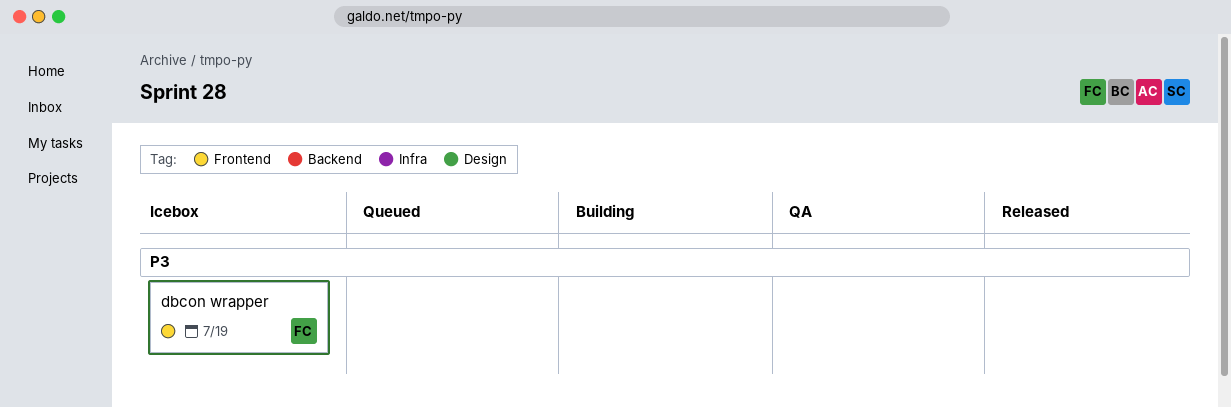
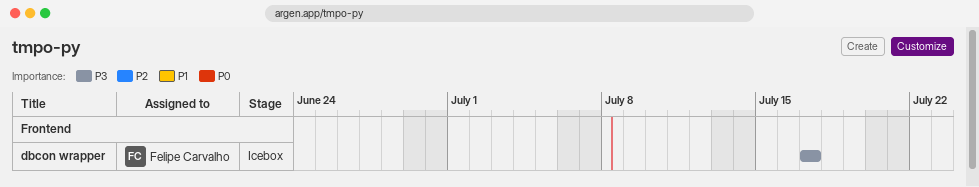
dbcon wrapper, due: Jul 19 -> Jul 17

